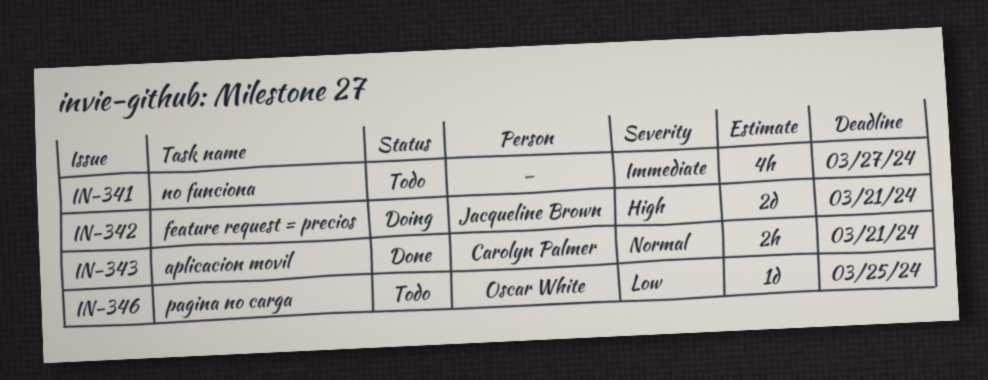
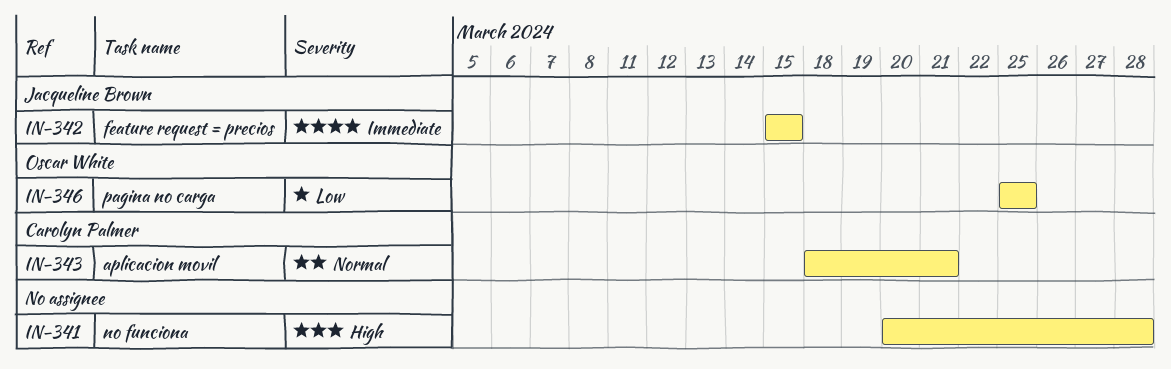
IN-341, priority: Immediate -> High
IN-341, due: Mar 27 -> Mar 28
IN-342, priority: High -> Immediate
IN-342, due: Mar 21 -> Mar 15

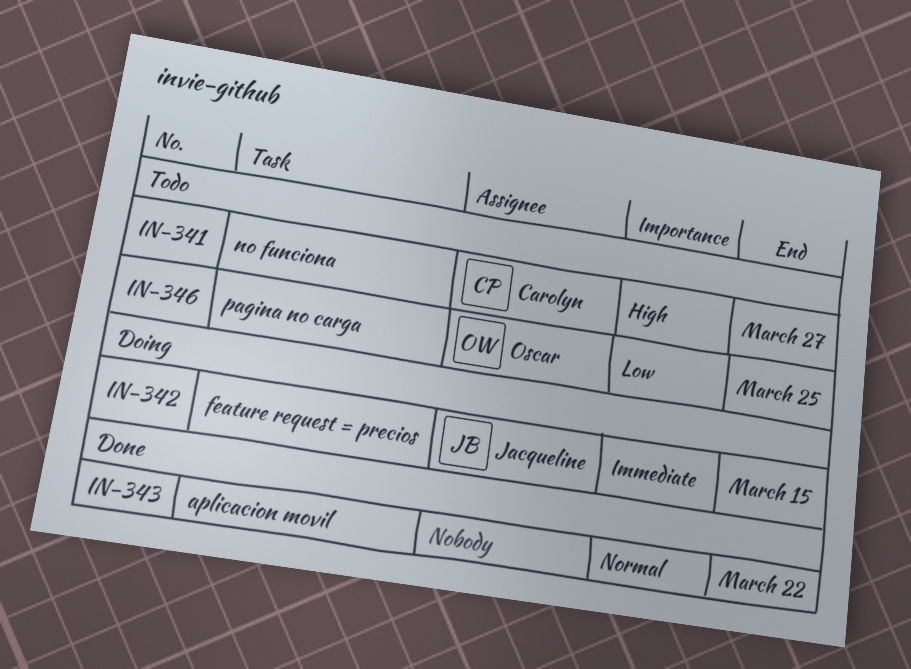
IN-341, owner: none -> Carolyn Palmer
IN-341, due: Mar 28 -> Mar 27
IN-343, owner: Carolyn Palmer -> none
IN-343, due: Mar 21 -> Mar 22

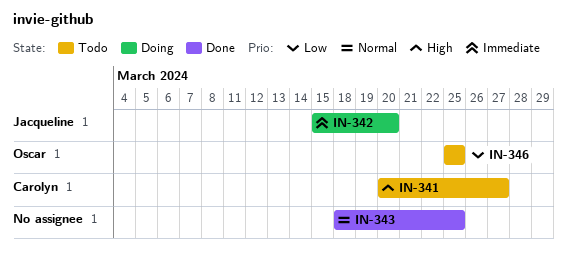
IN-342, due: Mar 15 -> Mar 20
IN-343, due: Mar 22 -> Mar 25

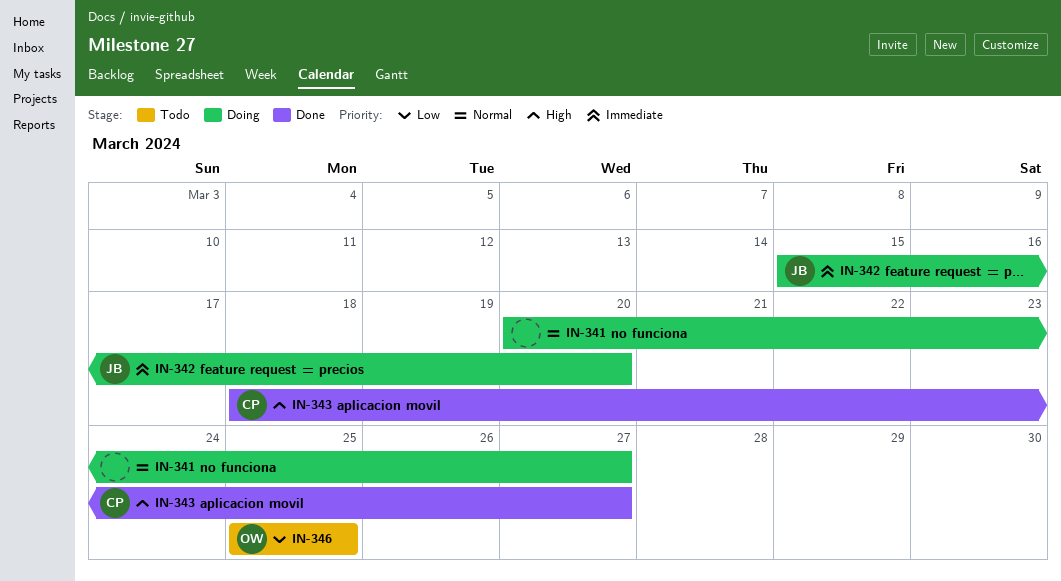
IN-341, status: Todo -> Doing
IN-341, owner: Carolyn -> none
IN-341, priority: High -> Normal
IN-343, owner: none -> Carolyn
IN-343, priority: Normal -> High
IN-343, due: Mar 25 -> Mar 27

